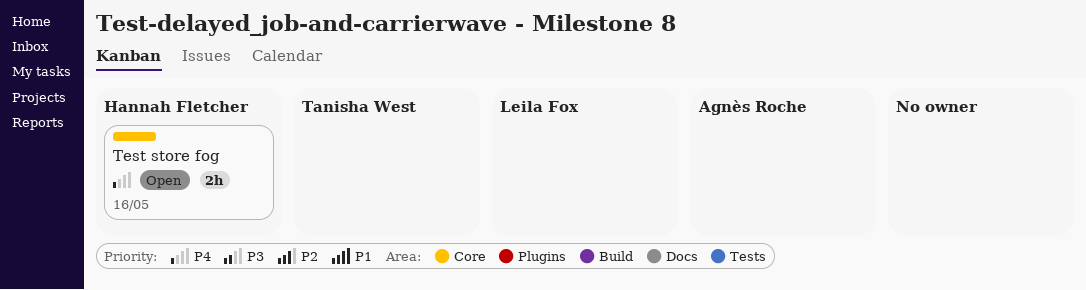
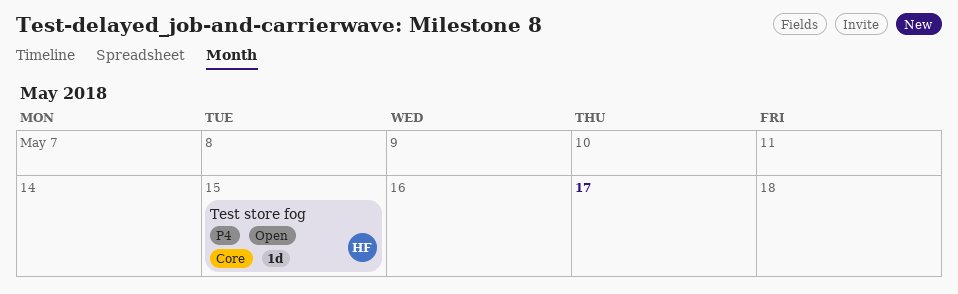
Test store fog, estimate: 2h -> 1d
Test store fog, due: May 16 -> May 15

